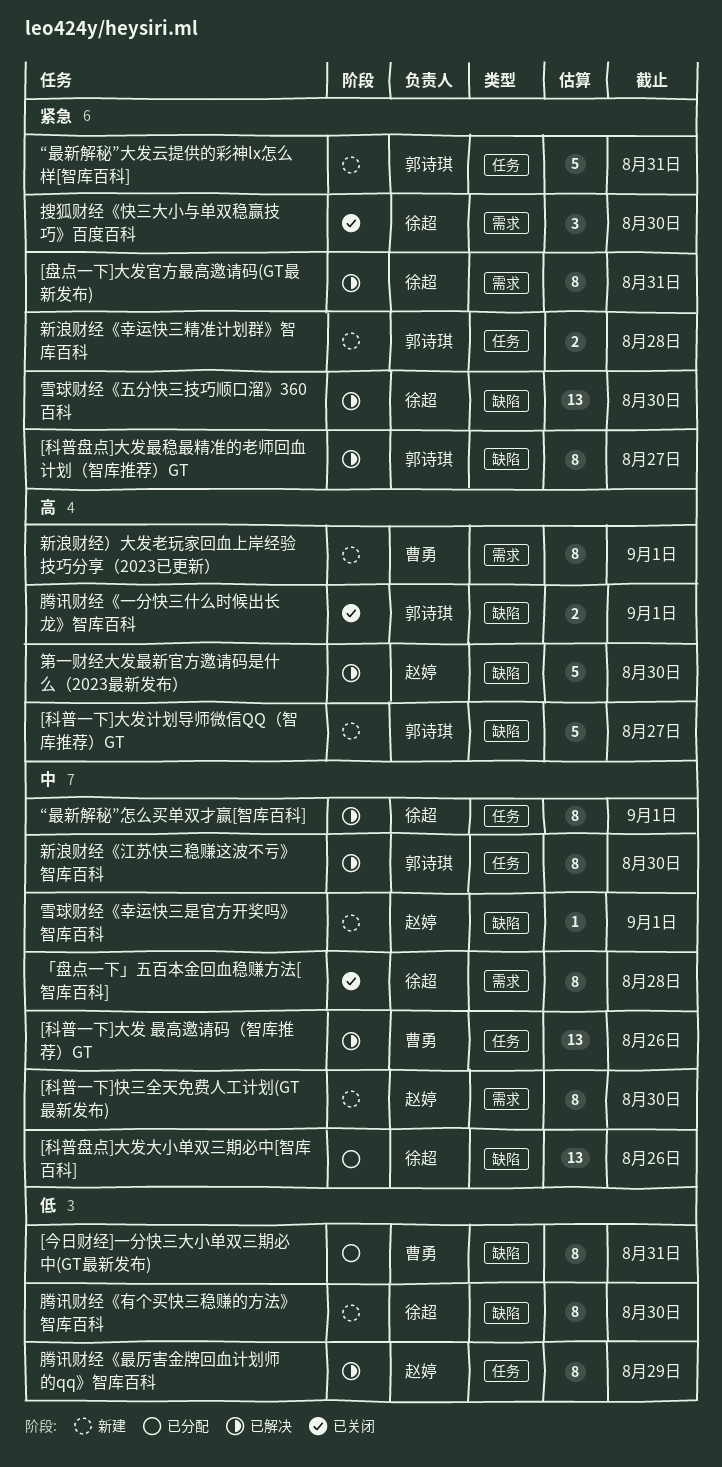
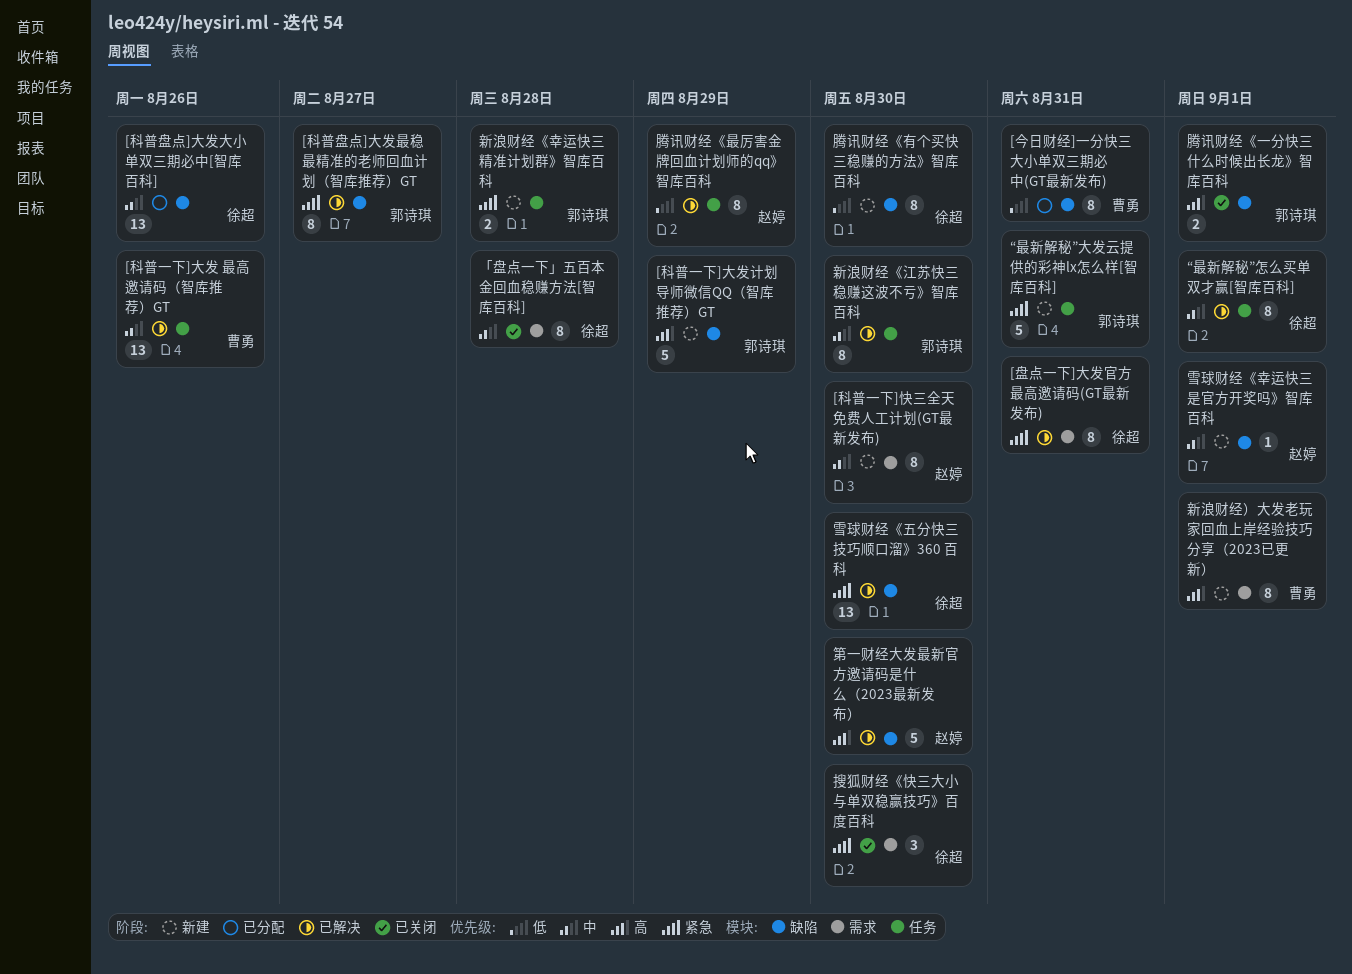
[科普一下]大发计划导师微信QQ（智库推荐）GT, due: Aug 27 -> Aug 29

